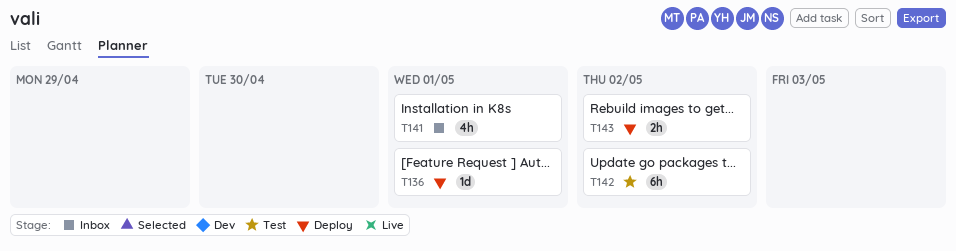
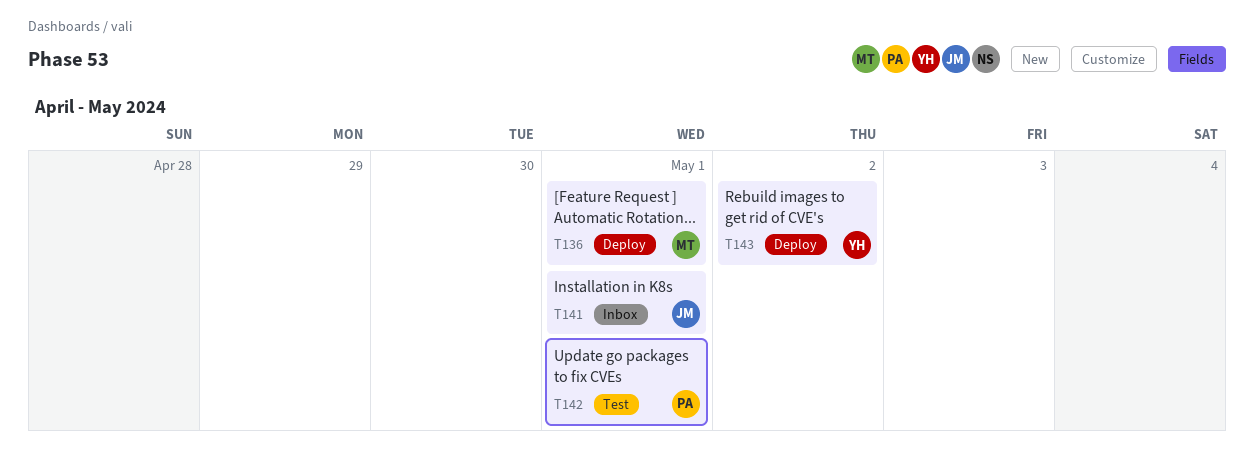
T142, due: May 2 -> May 1

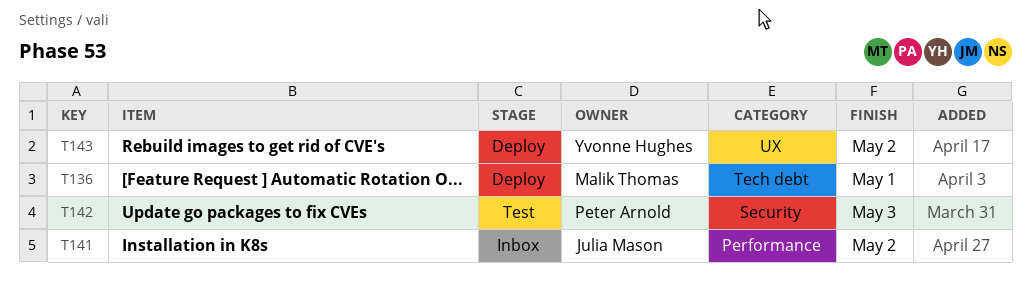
T141, due: May 1 -> May 2
T142, due: May 1 -> May 3

